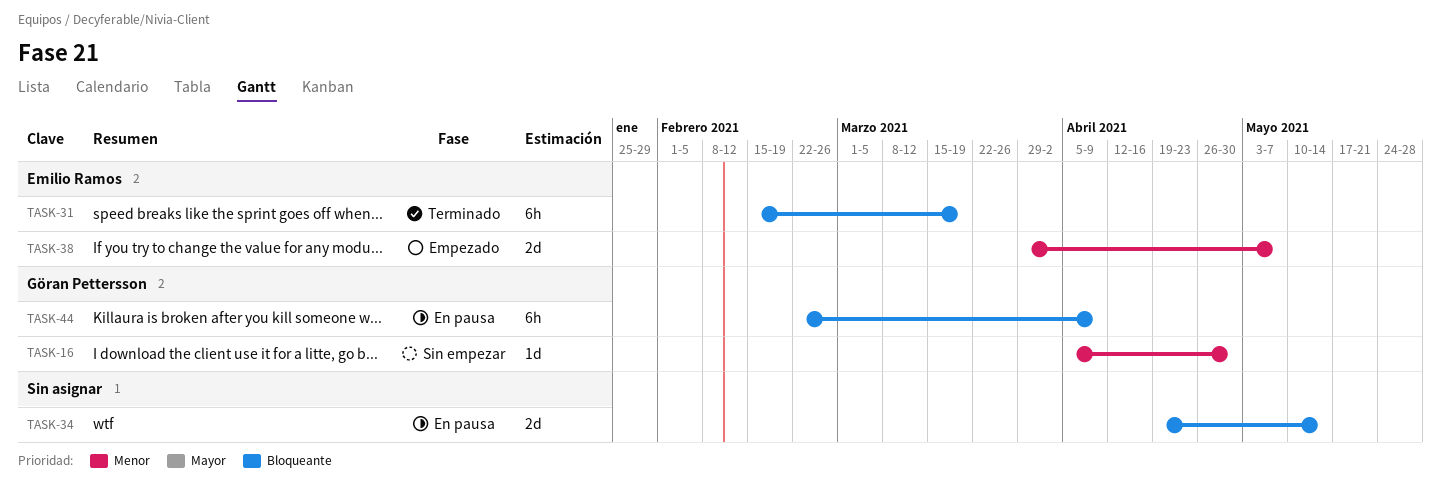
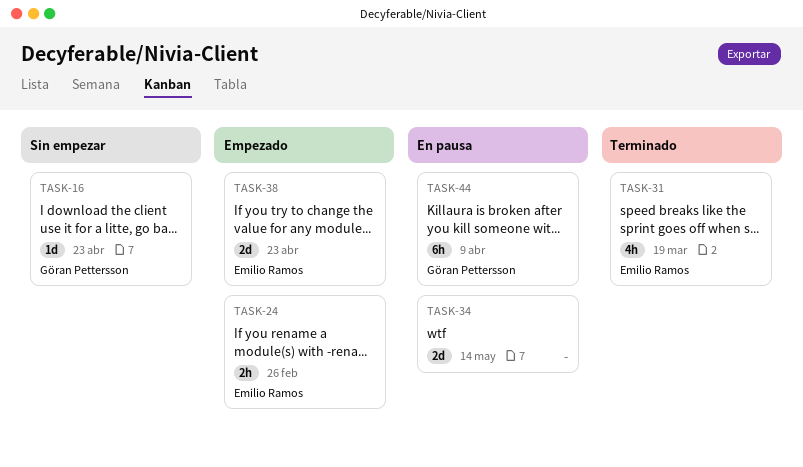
TASK-16, due: Apr 30 -> Apr 23
TASK-24: none -> present
TASK-31, estimate: 6h -> 4h
TASK-38, due: May 7 -> Apr 23

